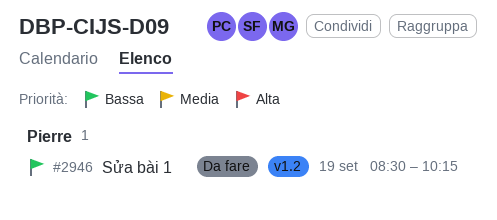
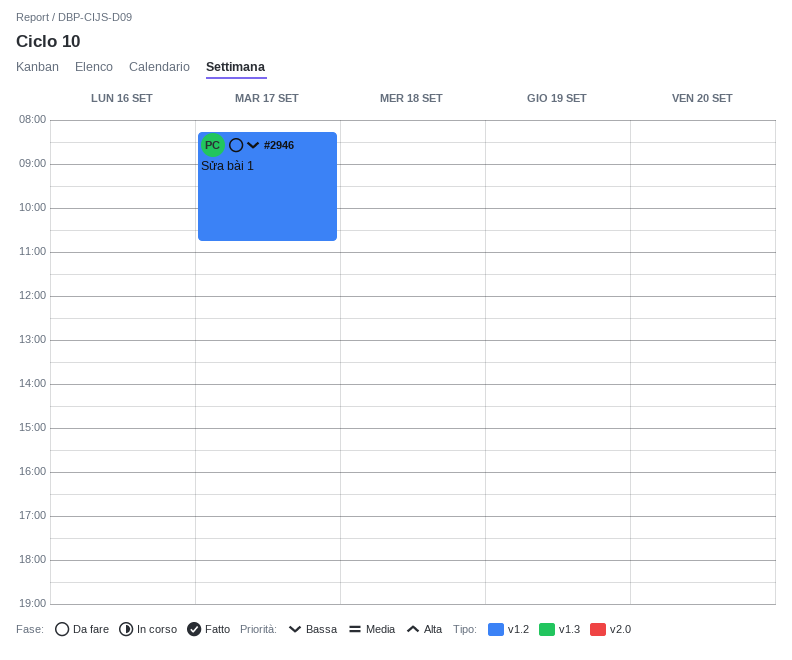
#2946, day: Sep 19 -> Sep 17
#2946, begins: 08:30 -> 08:15
#2946, ends: 10:15 -> 10:45

